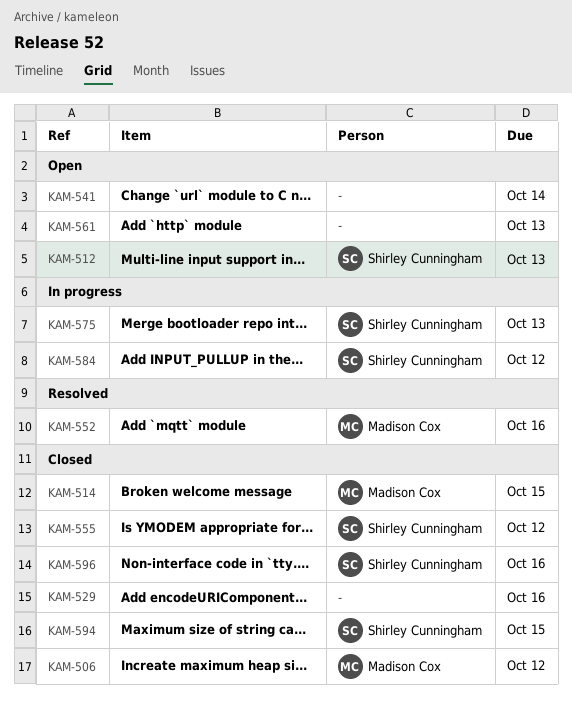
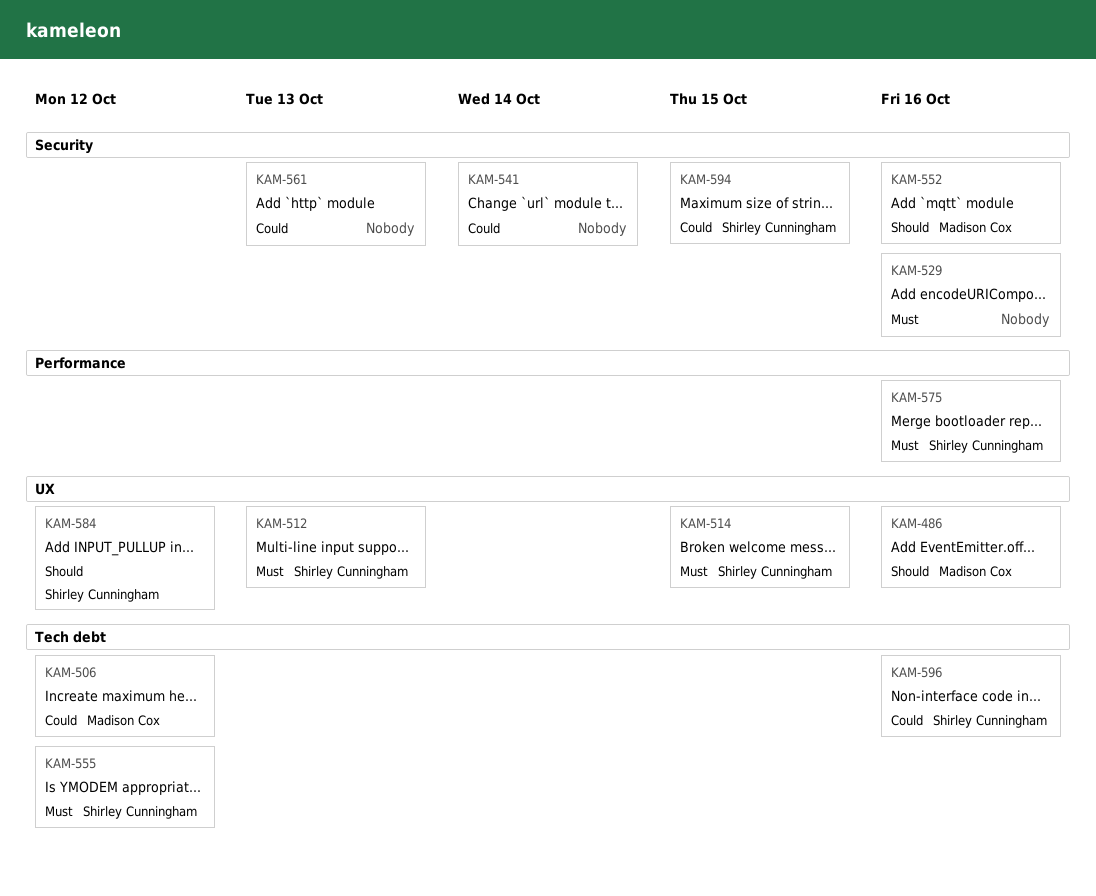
KAM-486: none -> present
KAM-514, owner: Madison Cox -> Shirley Cunningham
KAM-575, due: Oct 13 -> Oct 16

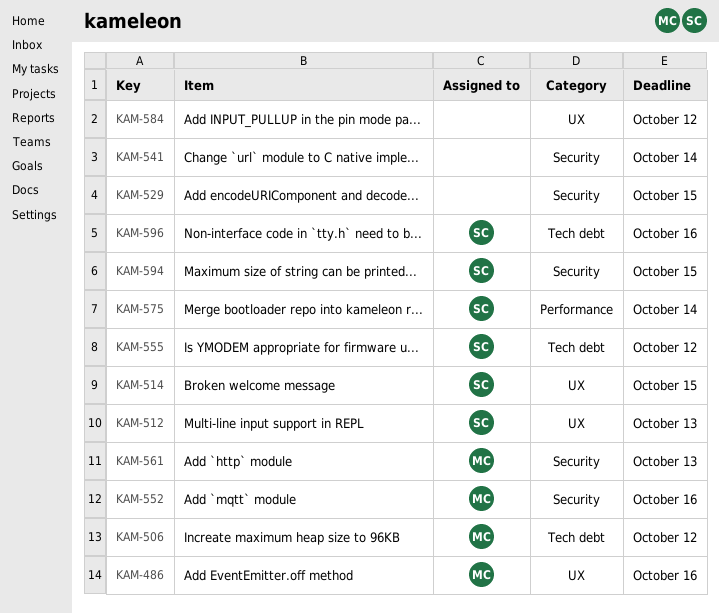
KAM-529, due: Oct 16 -> Oct 15
KAM-561, owner: none -> Madison Cox
KAM-575, due: Oct 16 -> Oct 14
KAM-584, owner: Shirley Cunningham -> none

